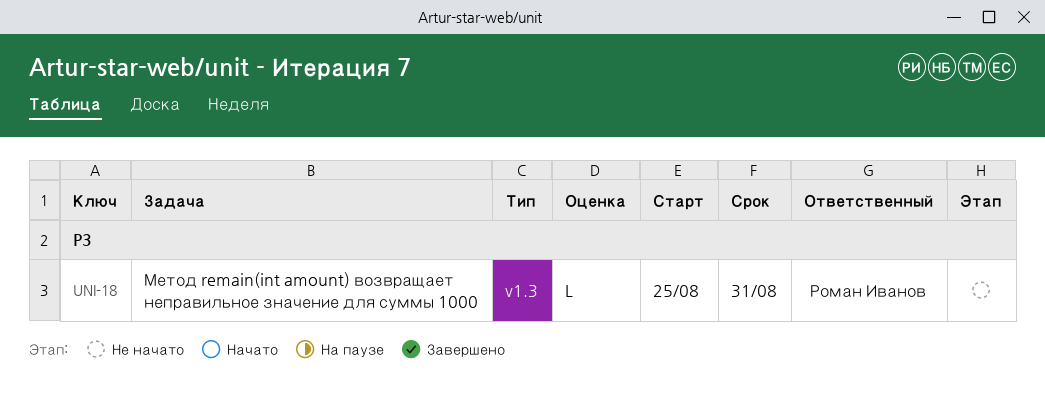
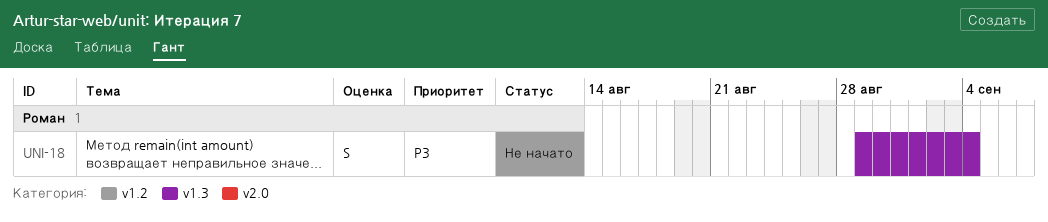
UNI-18, estimate: L -> S
UNI-18, start: Aug 25 -> Aug 29
UNI-18, due: Aug 31 -> Sep 4

